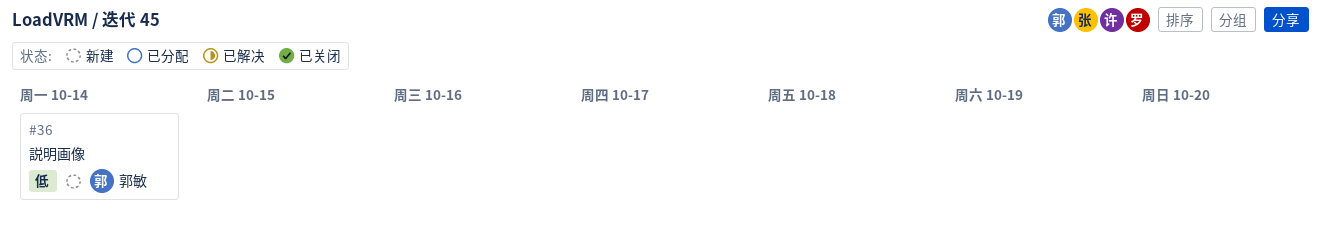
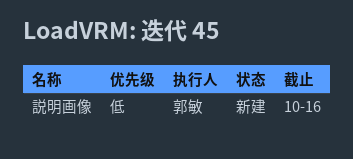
説明画像, due: Oct 14 -> Oct 16

